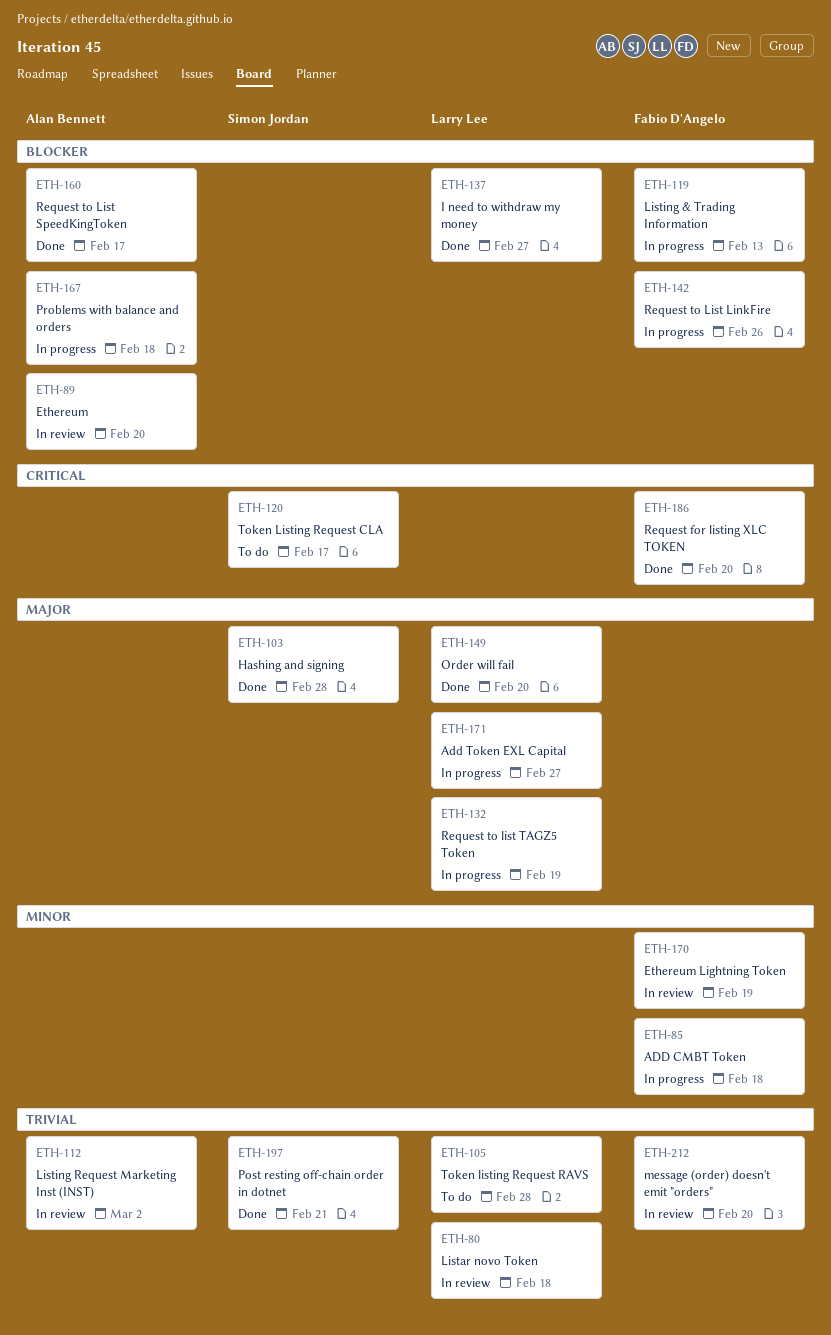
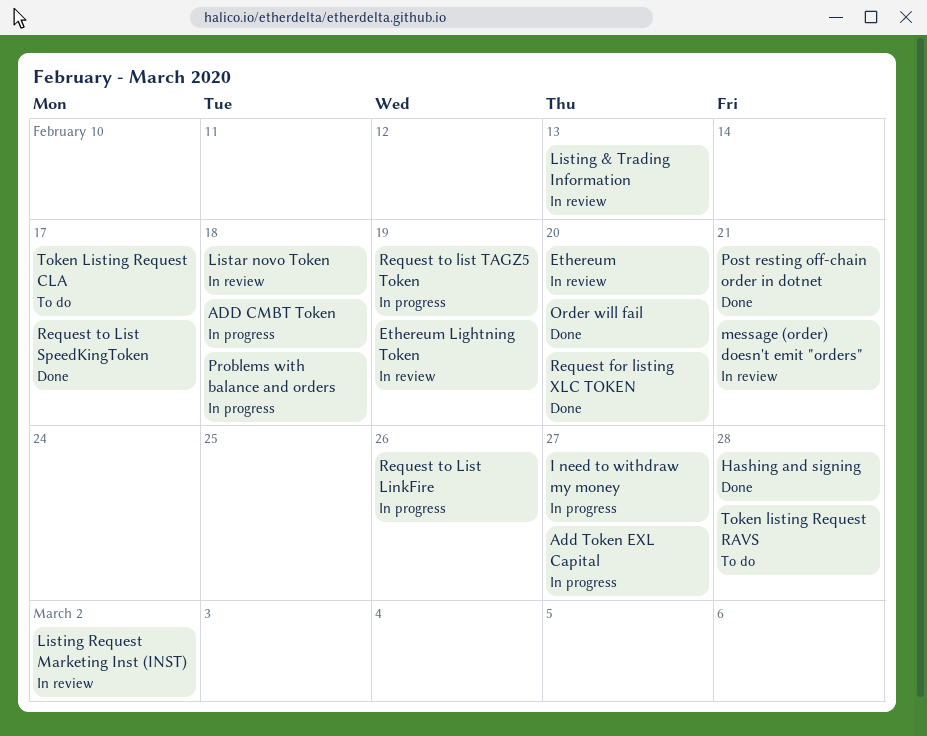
I need to withdraw my money, status: Done -> In progress
Listing & Trading Information, status: In progress -> In review
message (order) doesn't emit "orders", due: Feb 20 -> Feb 21

